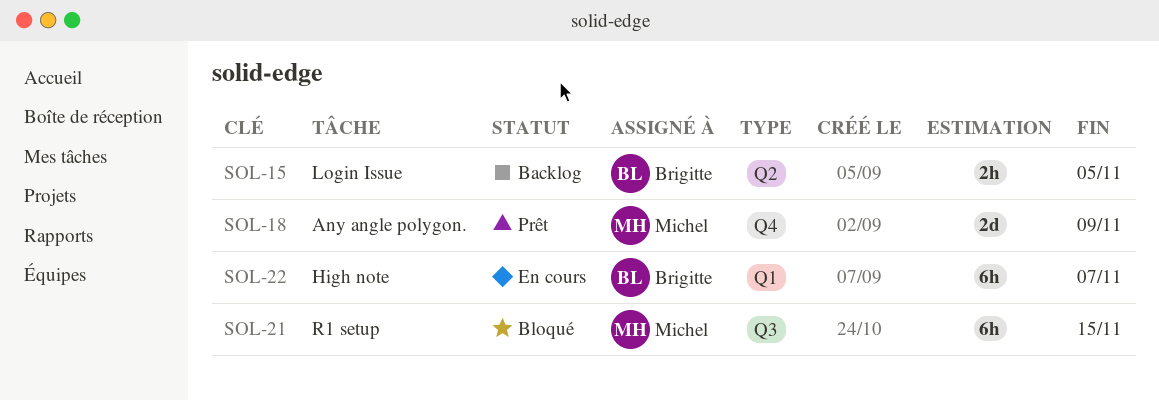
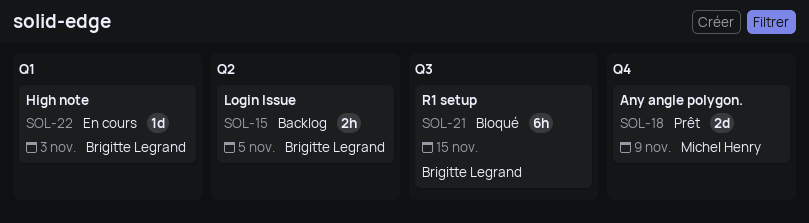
SOL-21, owner: Michel Henry -> Brigitte Legrand
SOL-22, estimate: 6h -> 1d
SOL-22, due: Nov 7 -> Nov 3

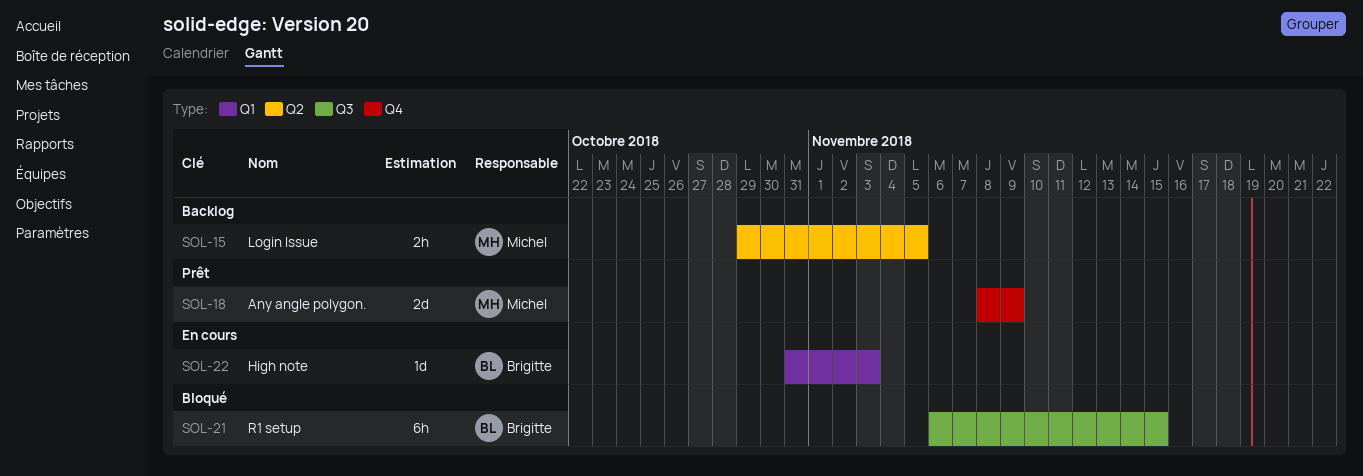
SOL-15, owner: Brigitte Legrand -> Michel Henry

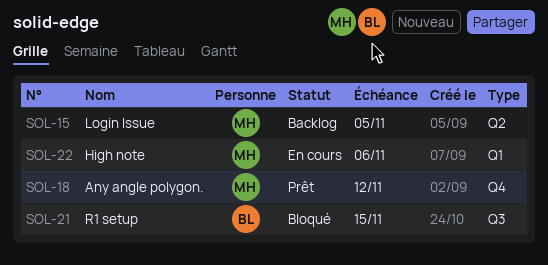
SOL-18, due: Nov 9 -> Nov 12
SOL-22, owner: Brigitte -> Michel
SOL-22, due: Nov 3 -> Nov 6

